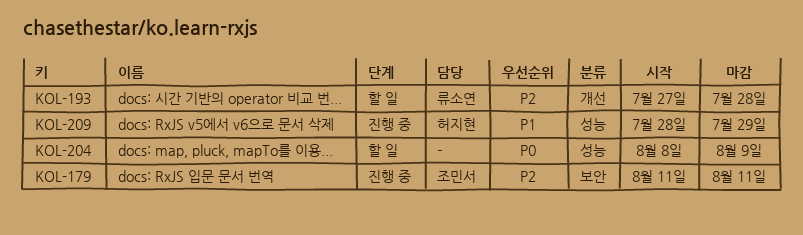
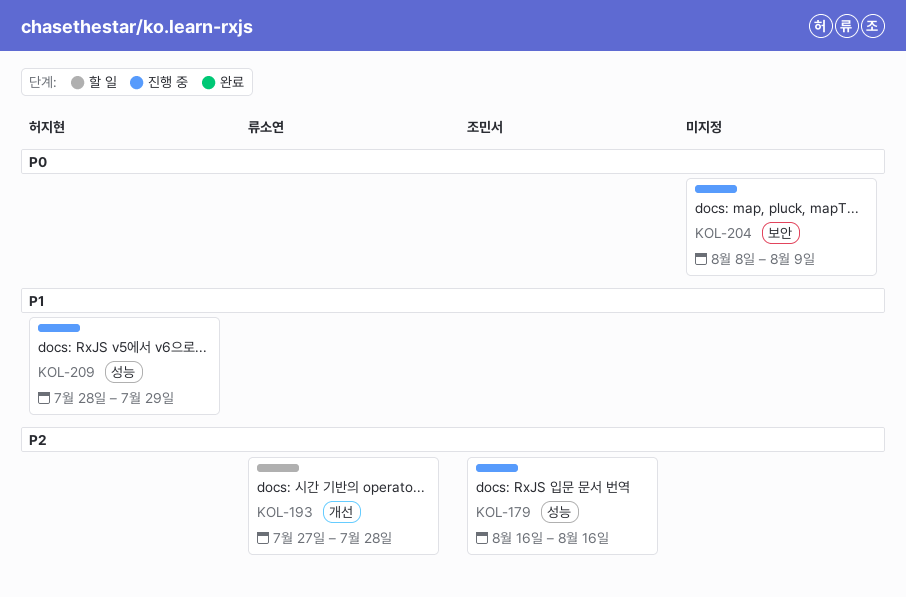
KOL-179, label: 보안 -> 성능
KOL-179, start: Aug 11 -> Aug 16
KOL-179, due: Aug 11 -> Aug 16
KOL-204, status: 할 일 -> 진행 중
KOL-204, label: 성능 -> 보안

